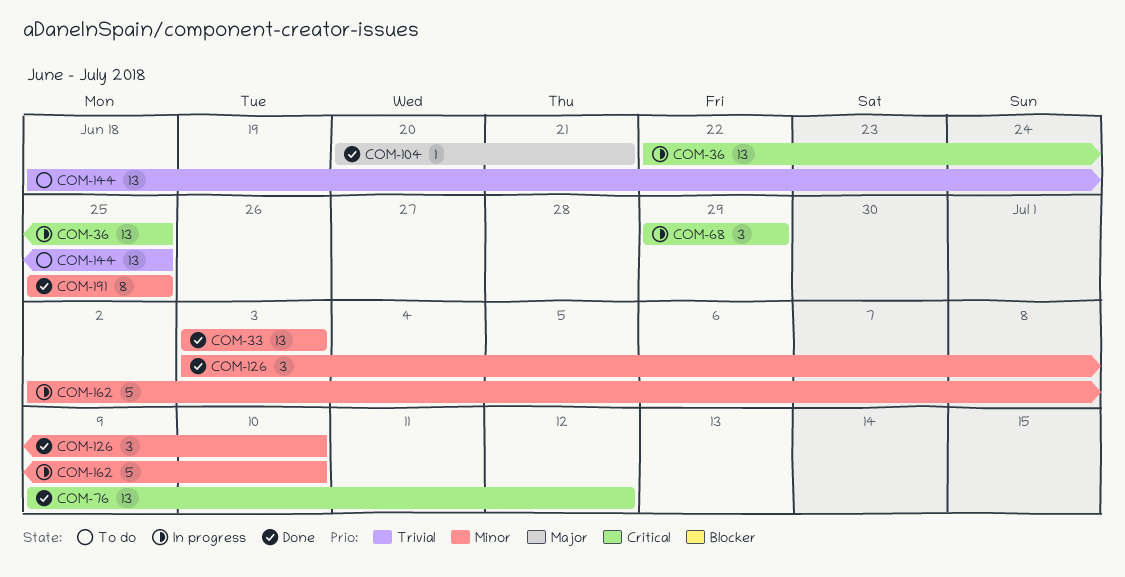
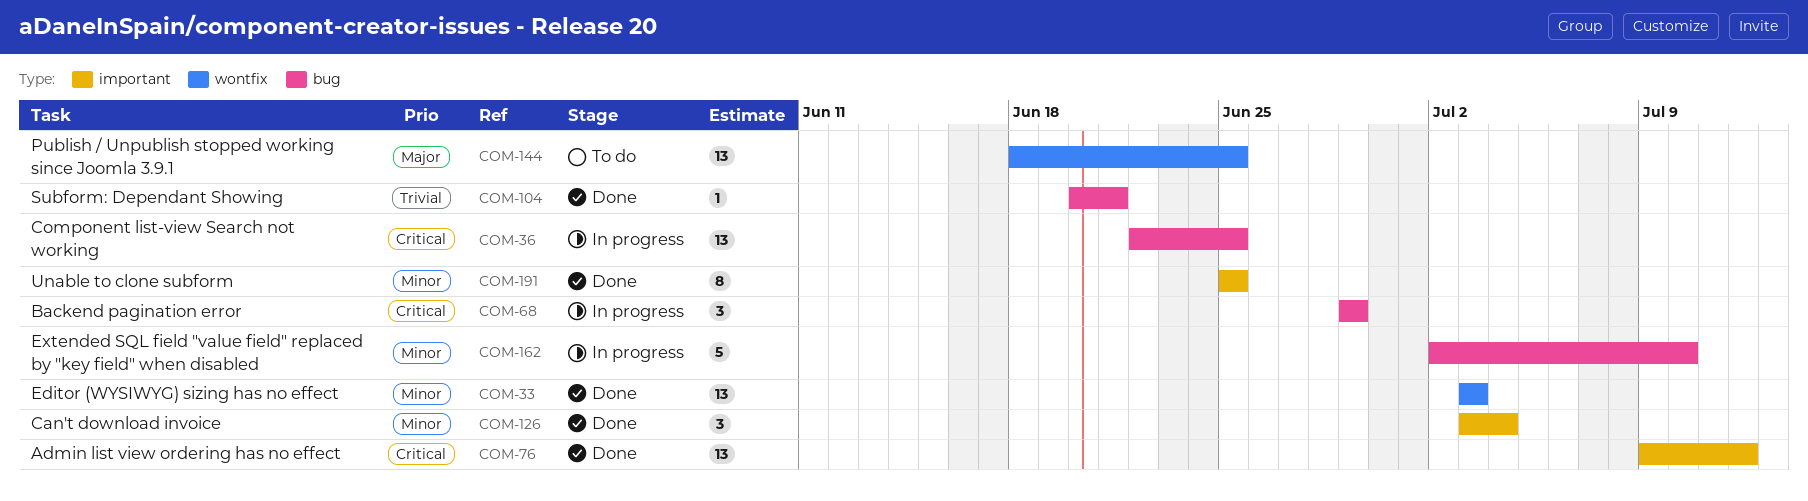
COM-104, priority: Major -> Trivial
COM-126, due: Jul 10 -> Jul 4
COM-144, priority: Trivial -> Major

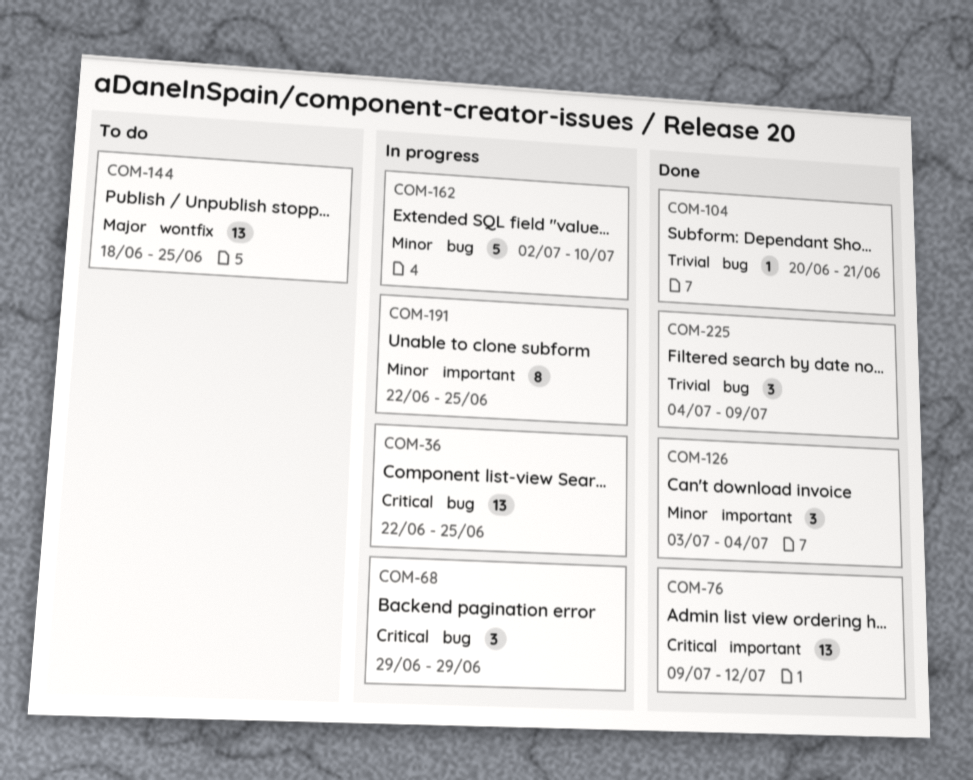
COM-33: present -> none
COM-191, status: Done -> In progress
COM-191, start: Jun 25 -> Jun 22
COM-225: none -> present

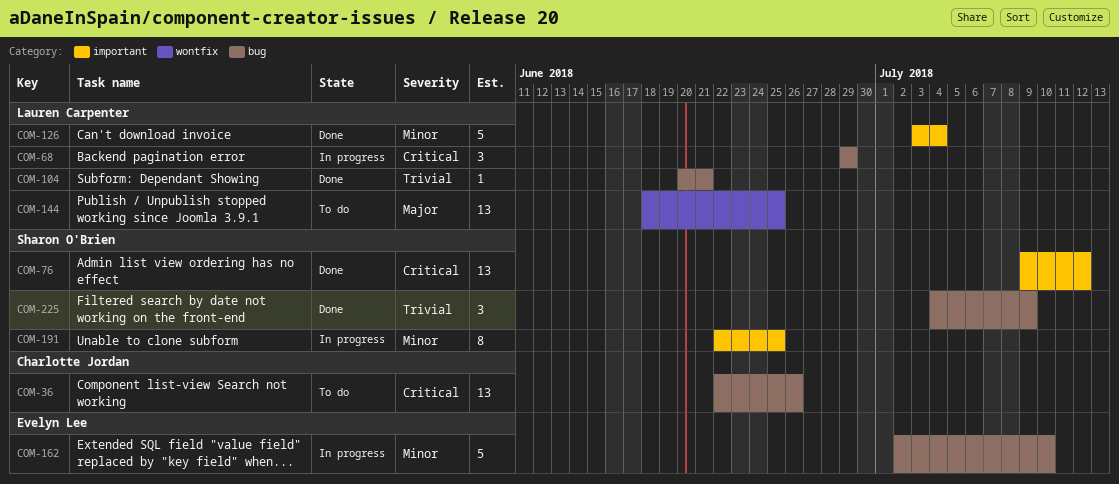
COM-36, status: In progress -> To do
COM-36, due: Jun 25 -> Jun 26
COM-126, estimate: 3 -> 5

